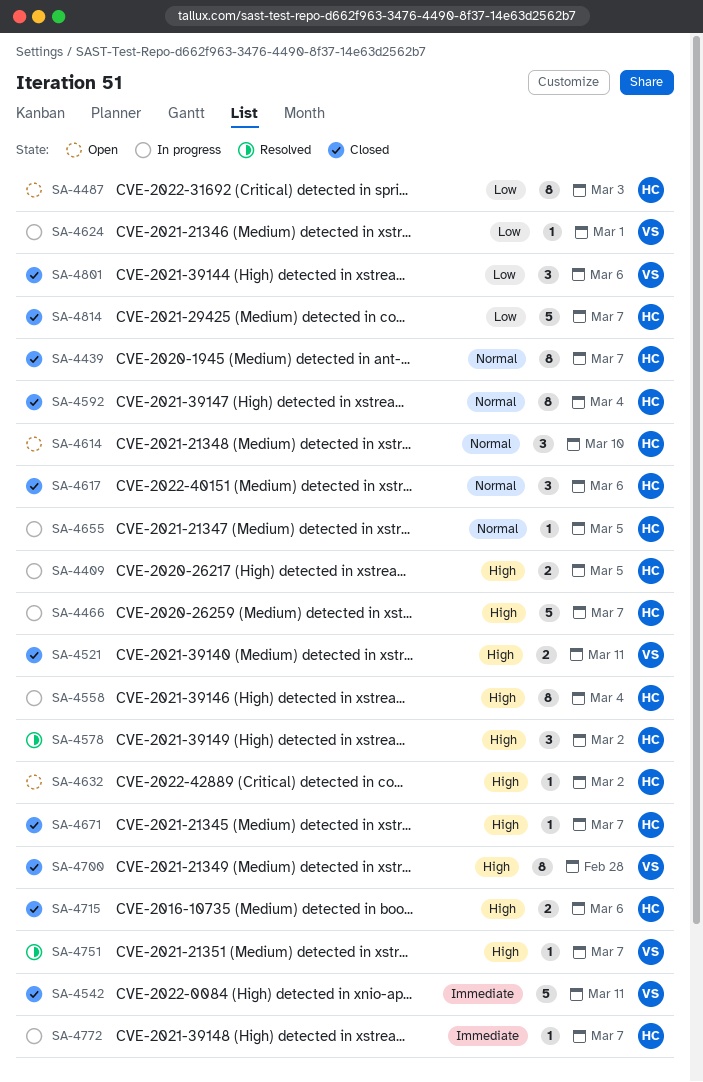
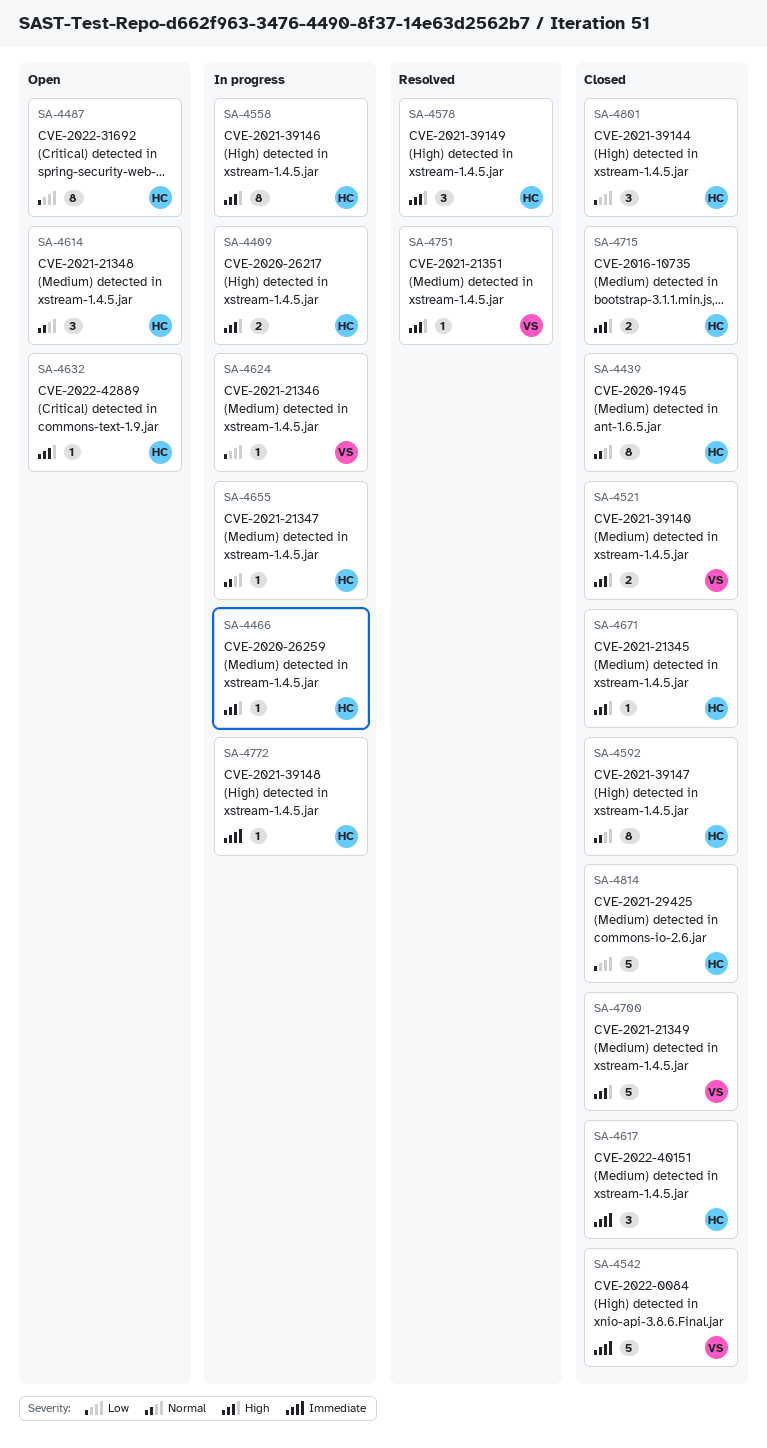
SA-4466, estimate: 5 -> 1
SA-4617, priority: Normal -> Immediate
SA-4700, estimate: 8 -> 5
SA-4801, owner: VS -> HC

